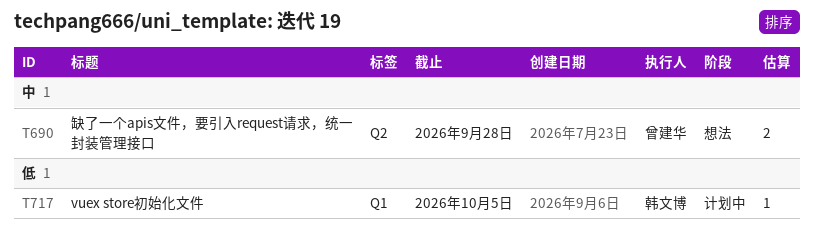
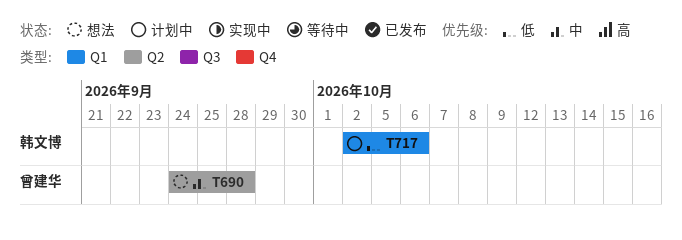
T717, due: Oct 5 -> Oct 6

